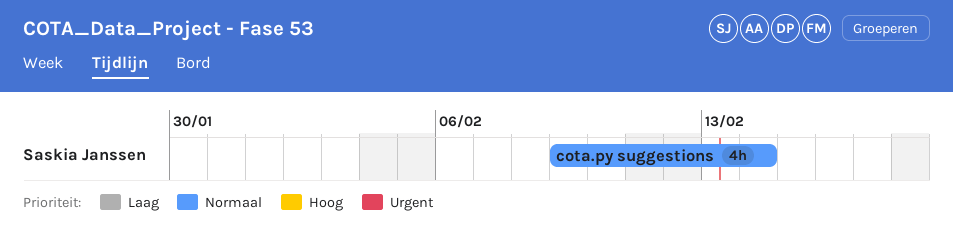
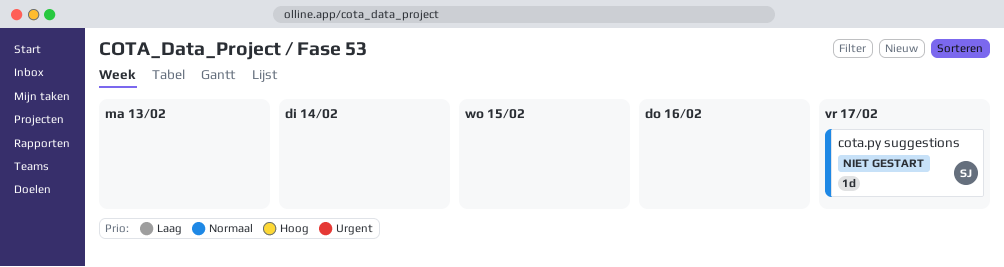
cota.py suggestions, estimate: 4h -> 1d
cota.py suggestions, due: Feb 14 -> Feb 17

